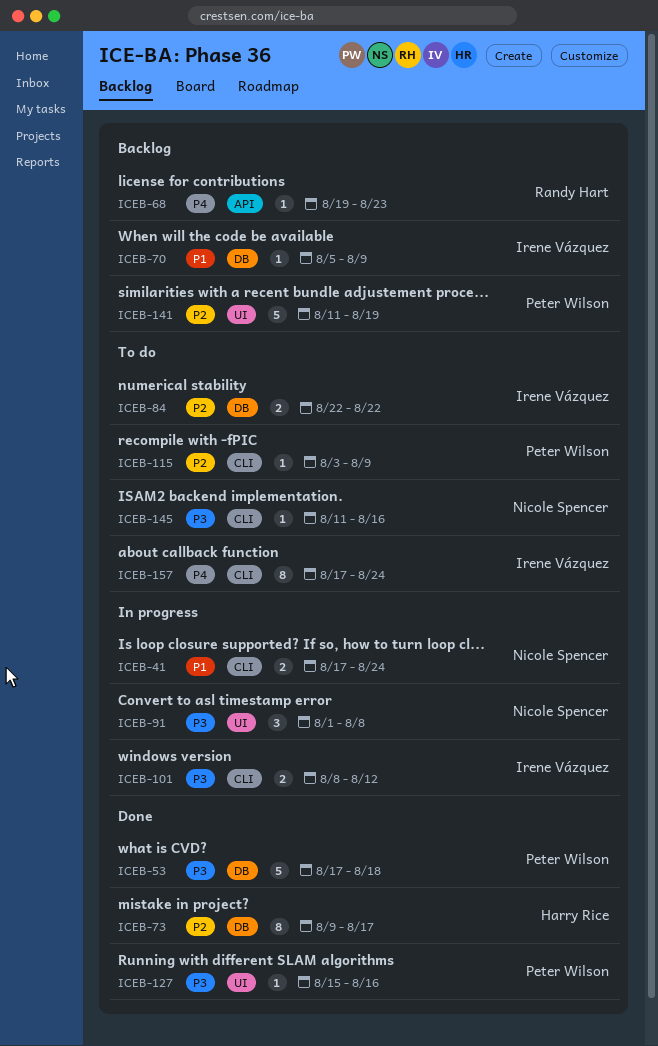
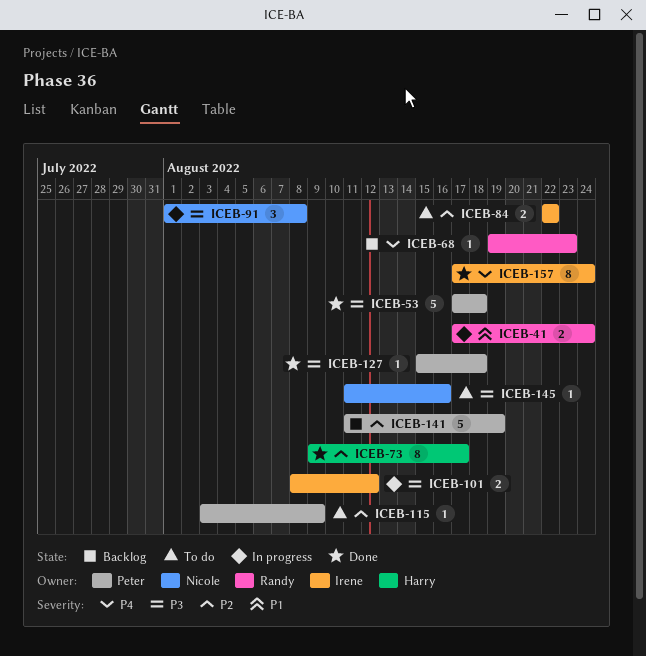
ICEB-41, owner: Nicole Spencer -> Randy Hart
ICEB-70: present -> none
ICEB-127, due: Aug 16 -> Aug 18
ICEB-157, status: To do -> Done

